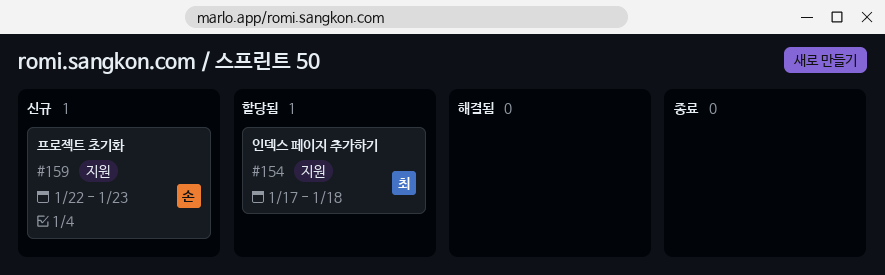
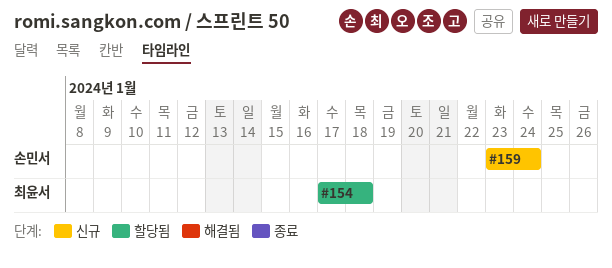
#159, start: Jan 22 -> Jan 23
#159, due: Jan 23 -> Jan 24

